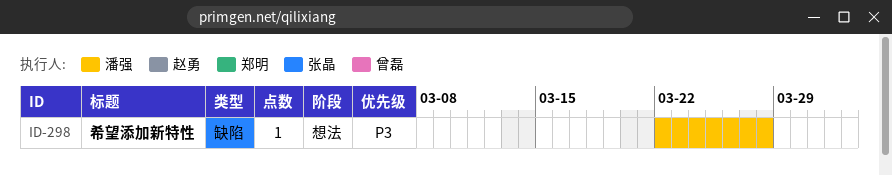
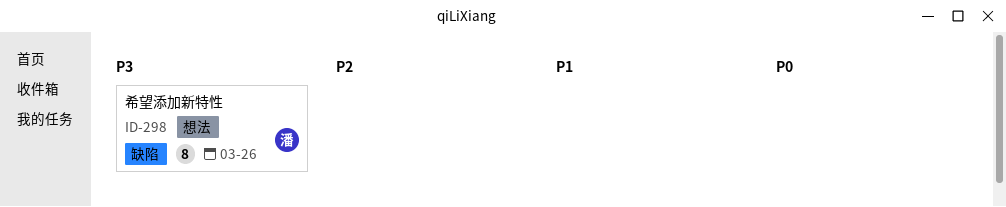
ID-298, estimate: 1 -> 8
ID-298, due: Mar 28 -> Mar 26

